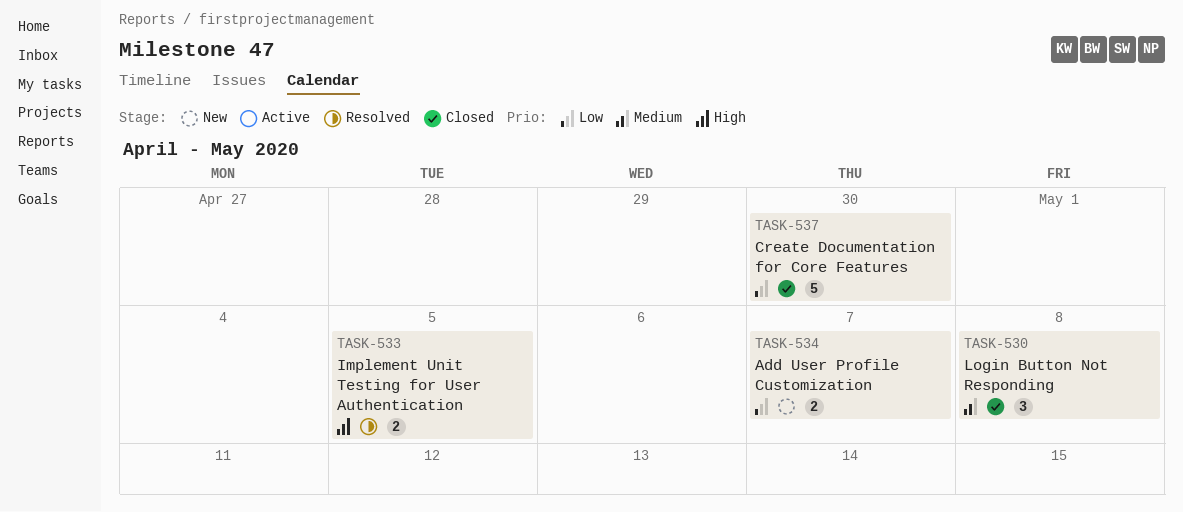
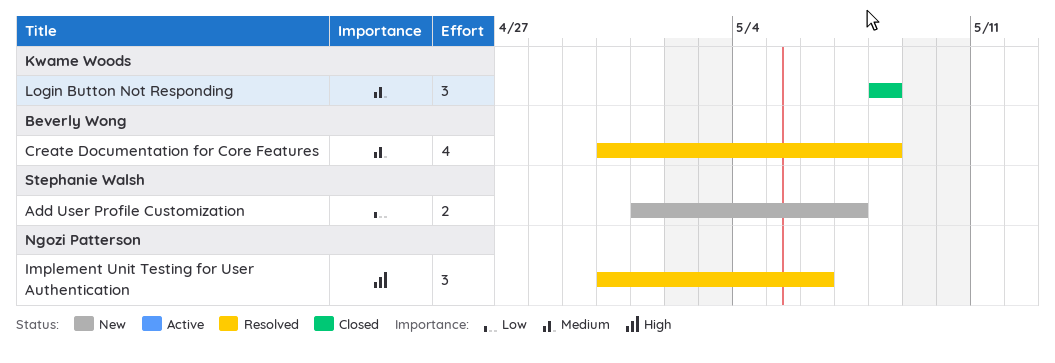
Create Documentation for Core Features, status: Closed -> Resolved
Create Documentation for Core Features, priority: Low -> Medium
Create Documentation for Core Features, estimate: 5 -> 4
Create Documentation for Core Features, due: Apr 30 -> May 8
Implement Unit Testing for User Authentication, estimate: 2 -> 3
Implement Unit Testing for User Authentication, due: May 5 -> May 6

